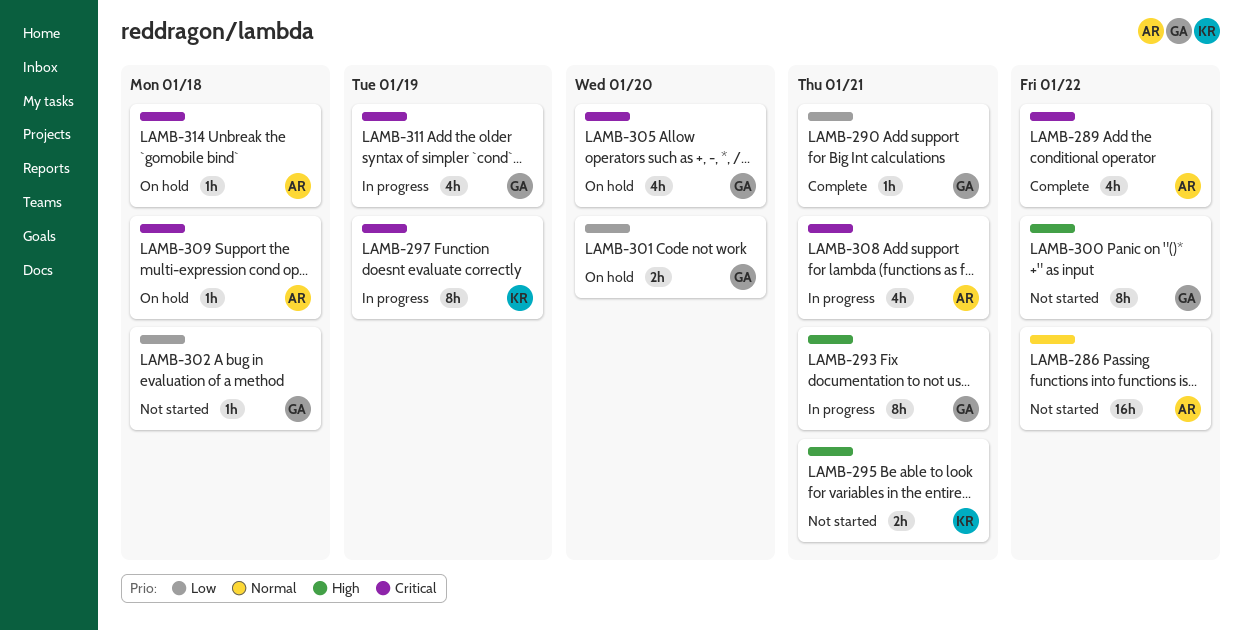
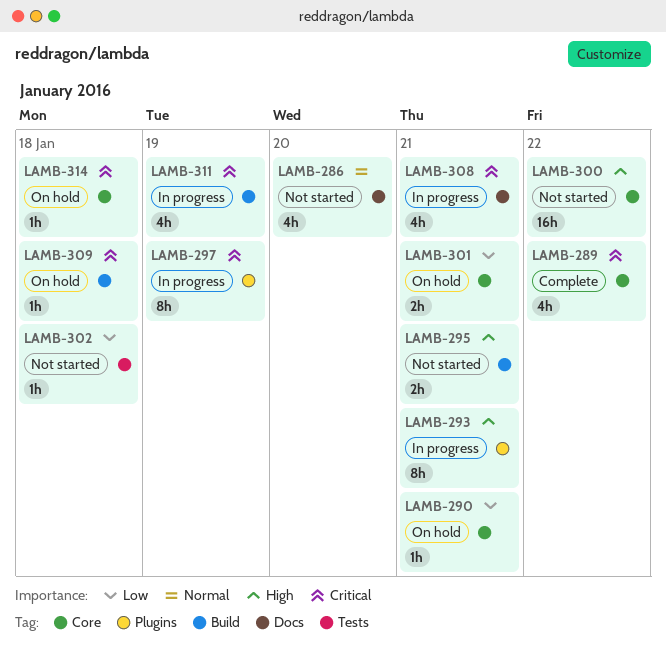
LAMB-286, estimate: 16h -> 4h
LAMB-286, due: Jan 22 -> Jan 20
LAMB-290, status: Complete -> On hold
LAMB-300, estimate: 8h -> 16h
LAMB-301, due: Jan 20 -> Jan 21
LAMB-305: present -> none

